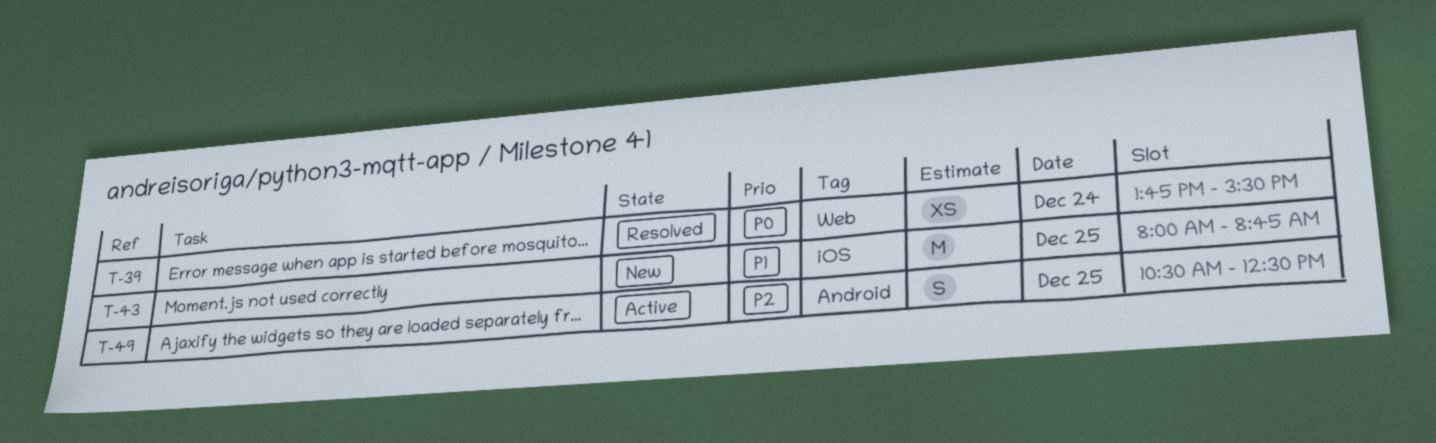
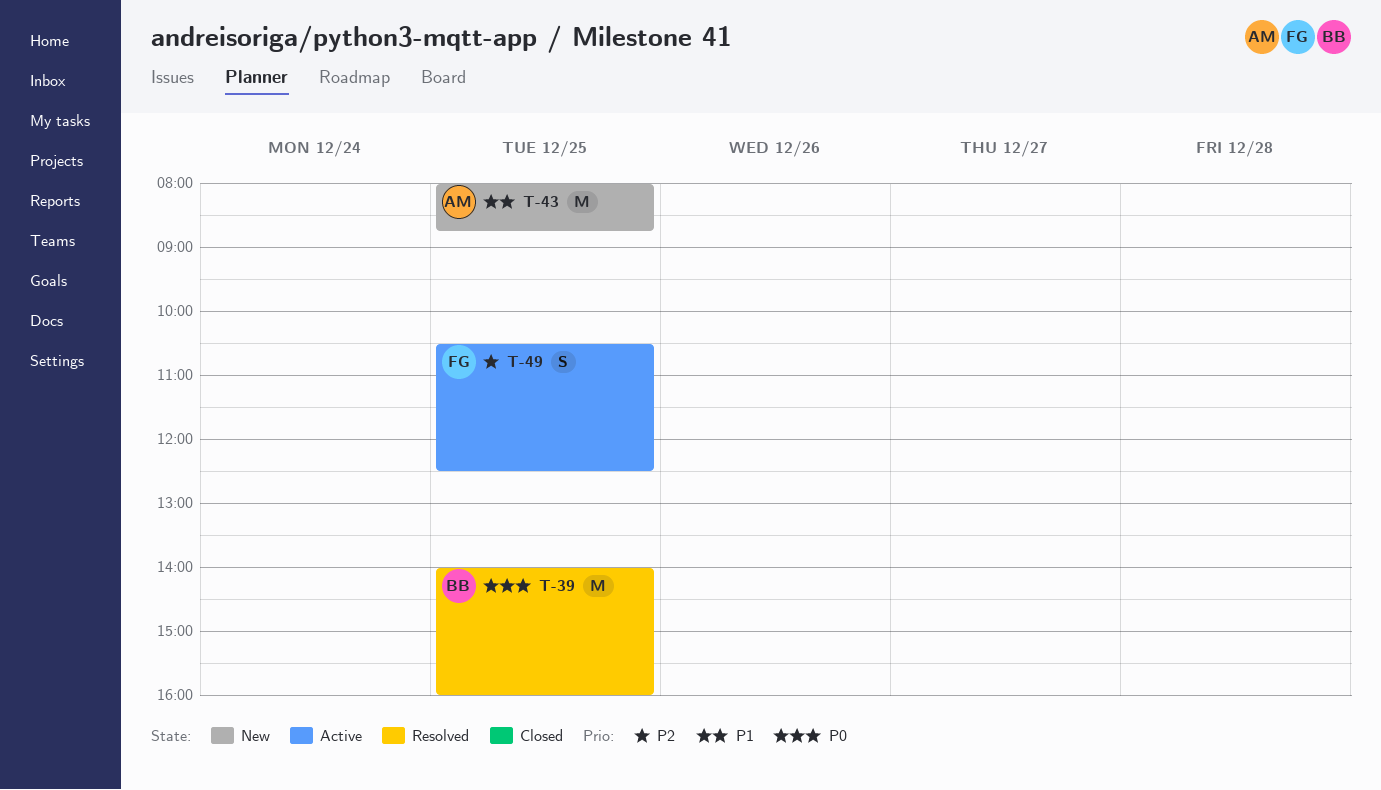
T-39, estimate: XS -> M
T-39, day: Dec 24 -> Dec 25
T-39, begins: 13:45 -> 14:00
T-39, ends: 15:30 -> 16:00

